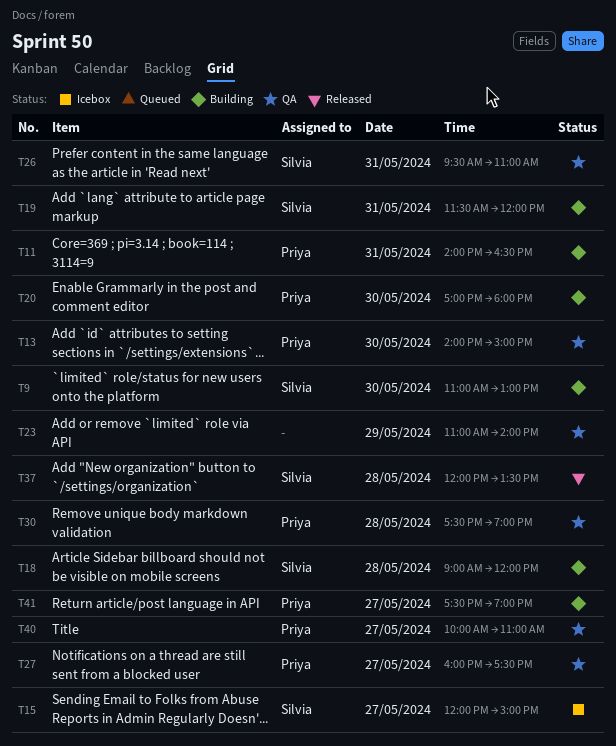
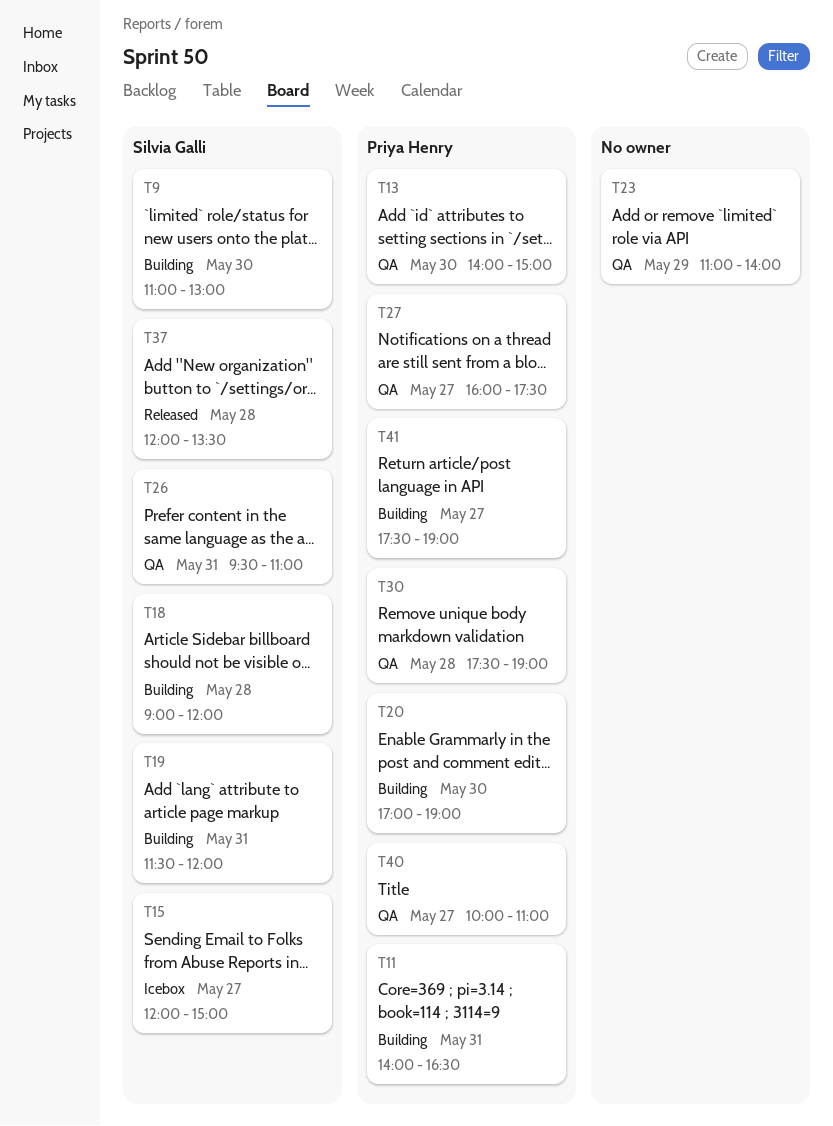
T20, ends: 18:00 -> 19:00

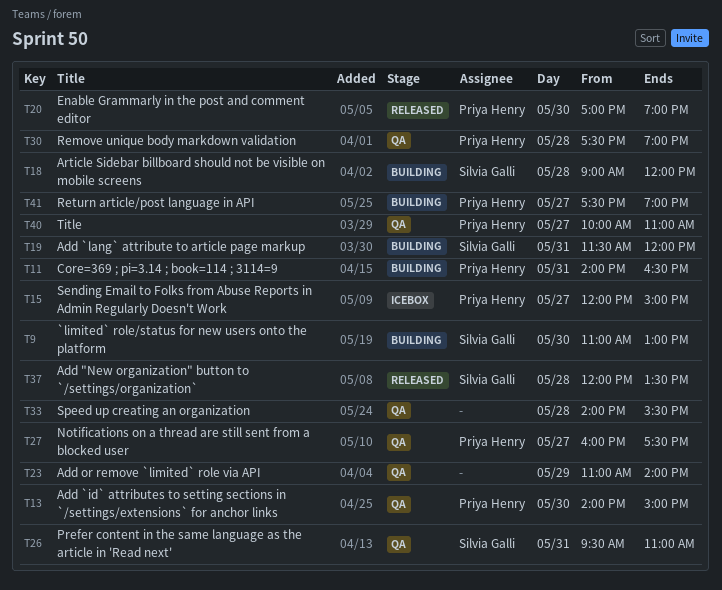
T15, owner: Silvia Galli -> Priya Henry
T20, status: Building -> Released
T33: none -> present

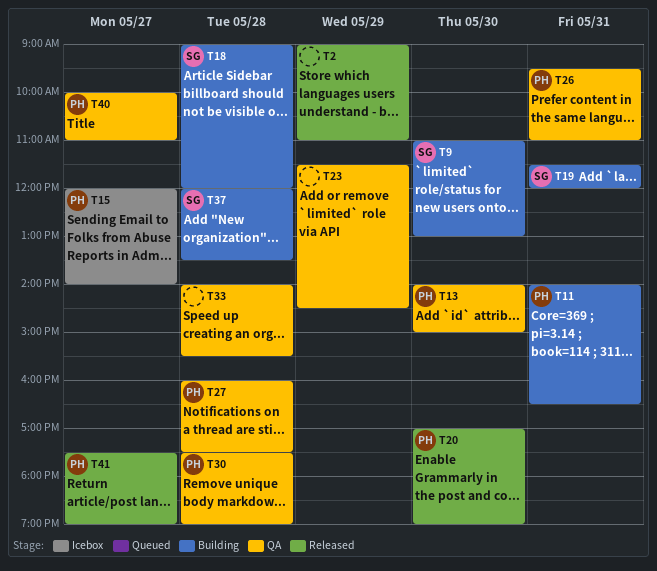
T2: none -> present
T15, ends: 15:00 -> 14:00
T23, begins: 11:00 -> 11:30
T23, ends: 14:00 -> 14:30
T26, owner: Silvia Galli -> Priya Henry
T27, day: May 27 -> May 28
T37, status: Released -> Building
T41, status: Building -> Released

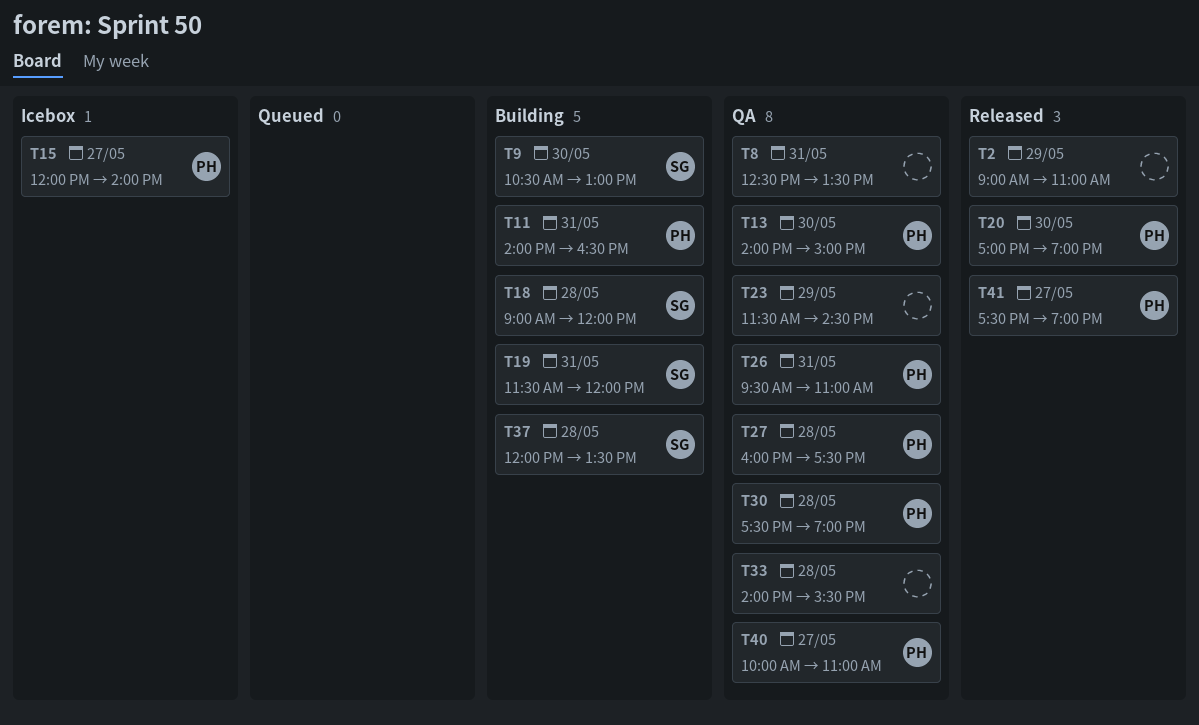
T8: none -> present
T9, begins: 11:00 -> 10:30

